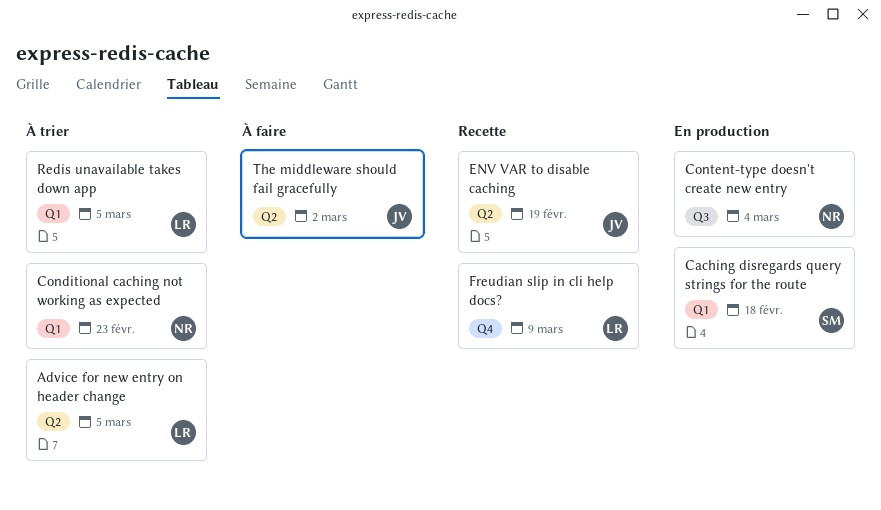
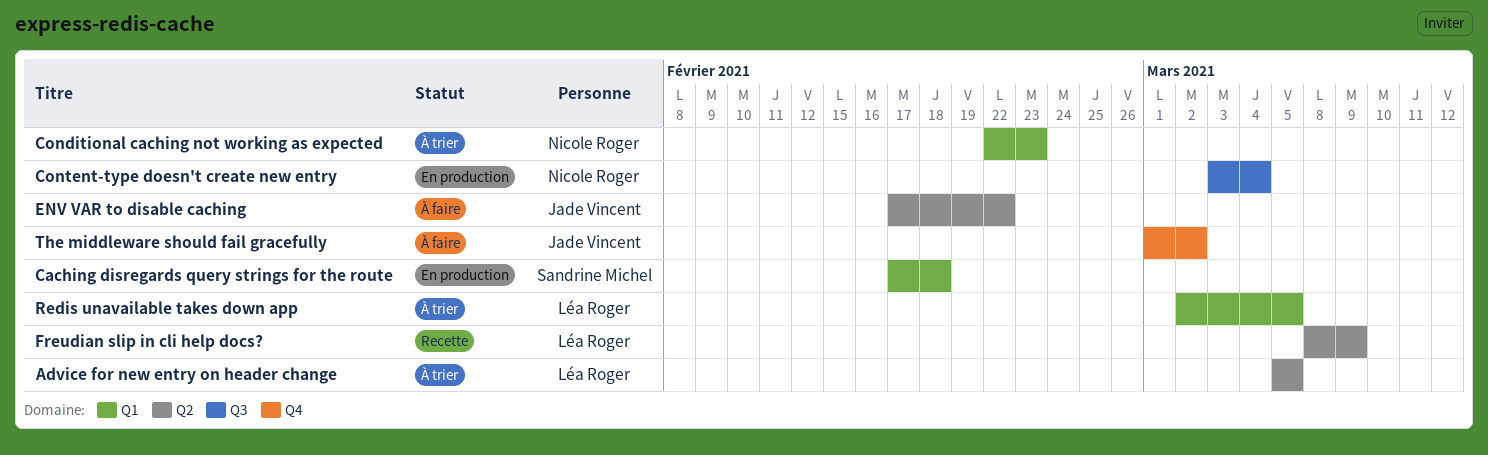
ENV VAR to disable caching, status: Recette -> À faire
ENV VAR to disable caching, due: Feb 19 -> Feb 22
Freudian slip in cli help docs?, label: Q4 -> Q2
The middleware should fail gracefully, label: Q2 -> Q4

